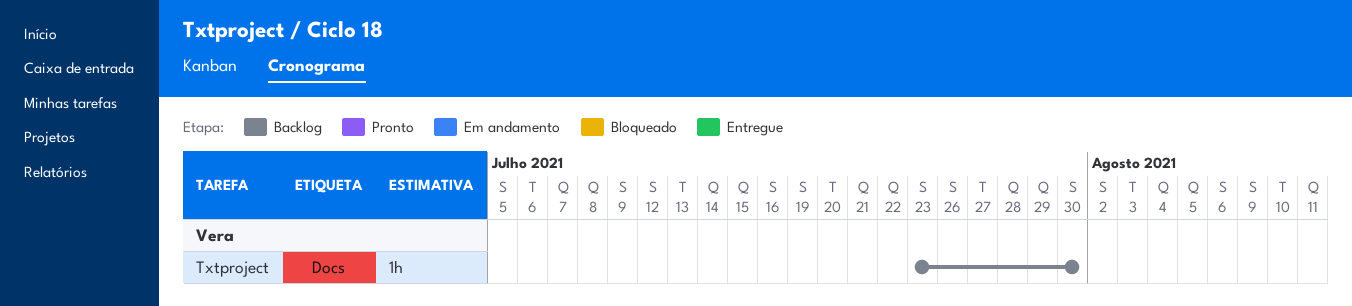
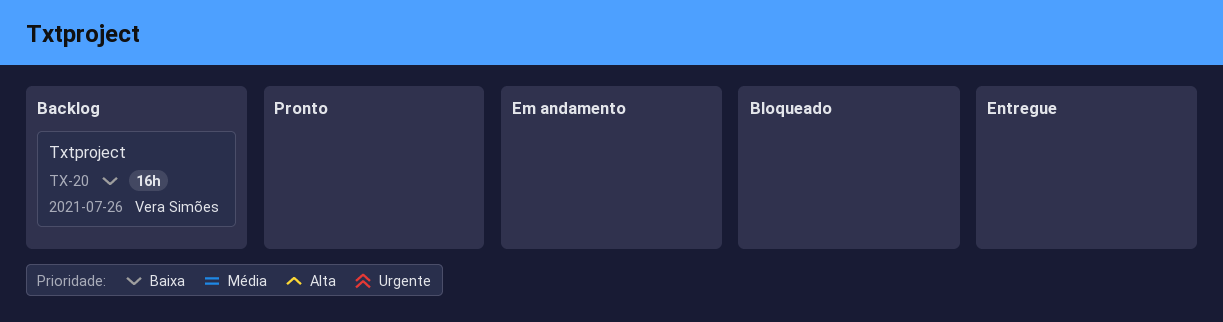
Txtproject, estimate: 1h -> 16h
Txtproject, due: Jul 30 -> Jul 26

